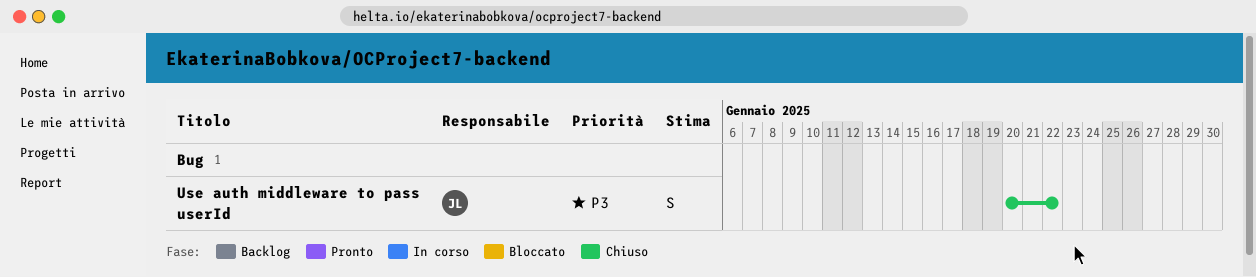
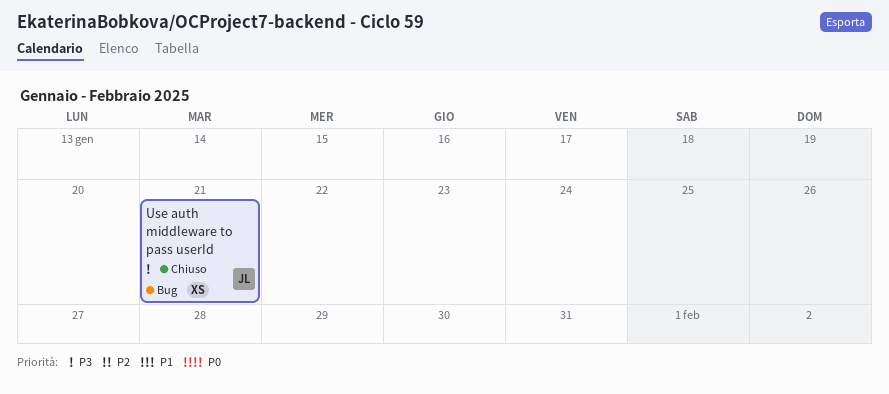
Use auth middleware to pass userId, estimate: S -> XS
Use auth middleware to pass userId, due: Jan 22 -> Jan 21

